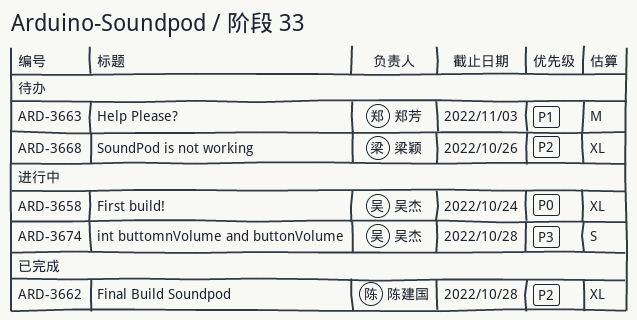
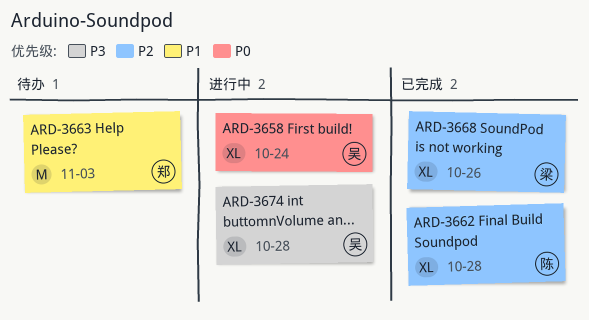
ARD-3668, status: 待办 -> 已完成
ARD-3674, estimate: S -> XL

